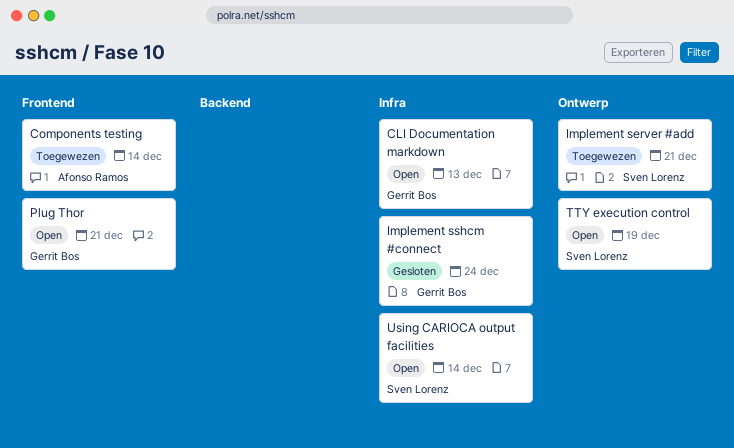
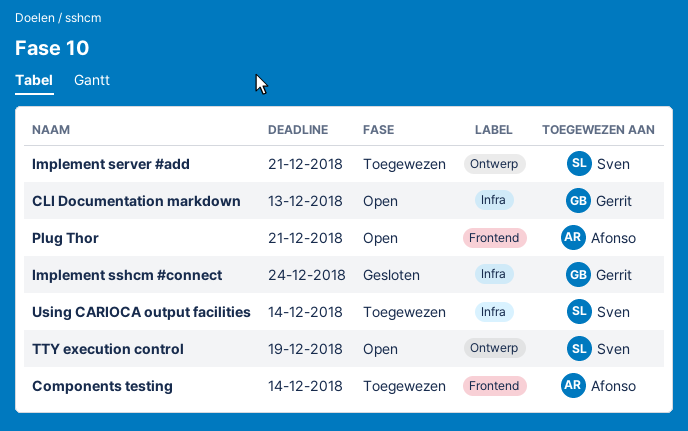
Plug Thor, owner: Gerrit Bos -> Afonso Ramos
Using CARIOCA output facilities, status: Open -> Toegewezen

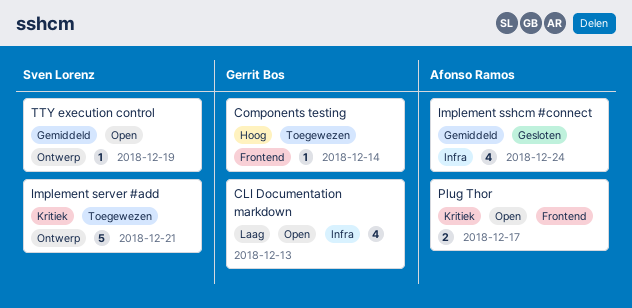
Components testing, owner: Afonso Ramos -> Gerrit Bos
Implement sshcm #connect, owner: Gerrit Bos -> Afonso Ramos
Plug Thor, due: Dec 21 -> Dec 17
Using CARIOCA output facilities: present -> none

